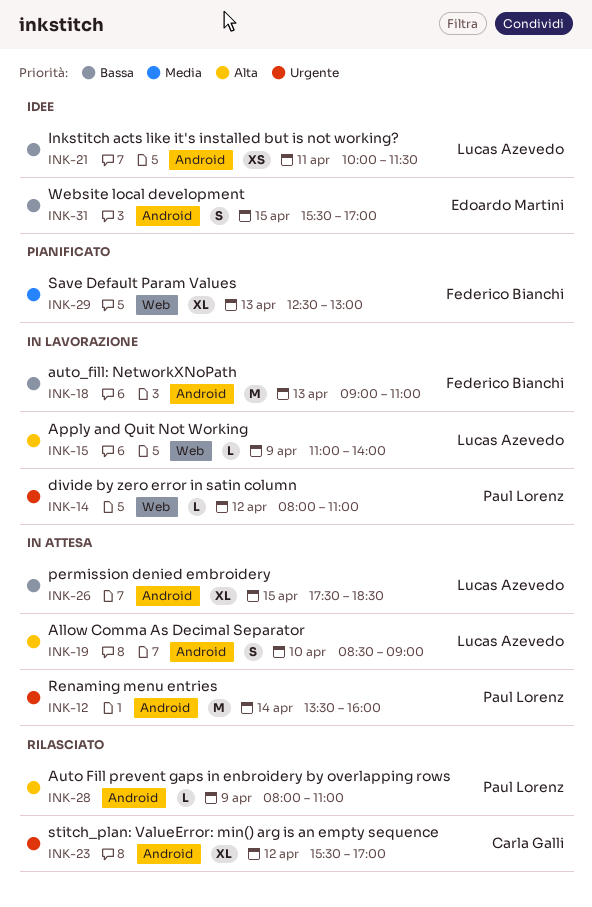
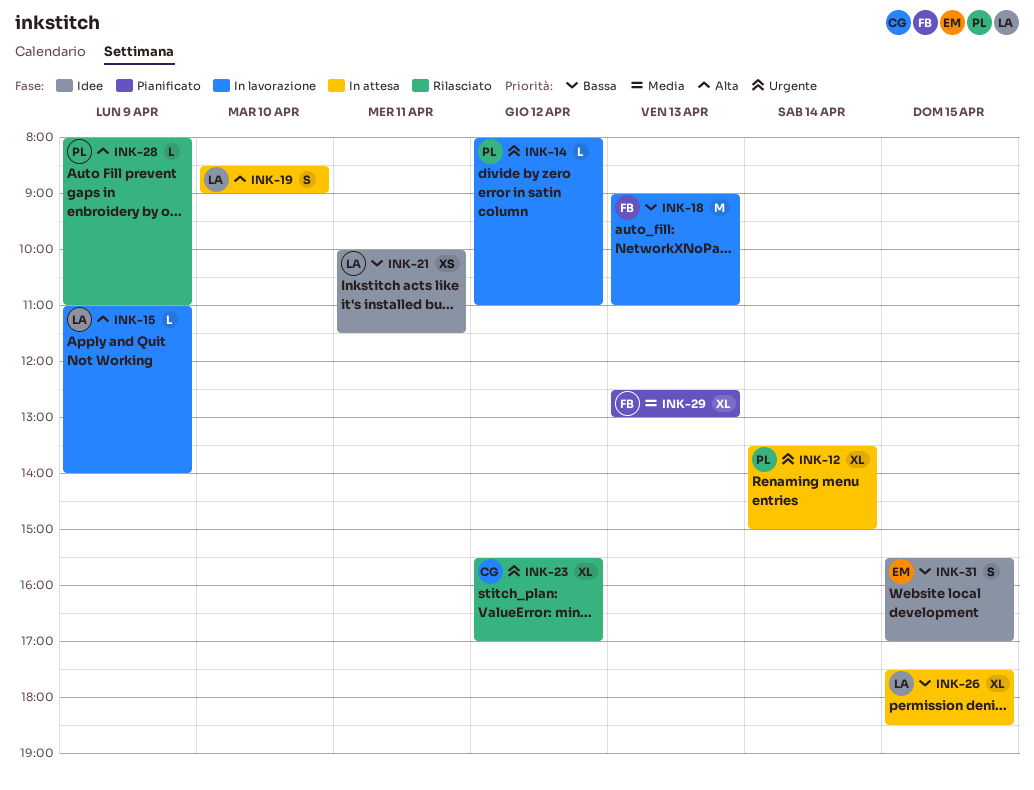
INK-12, estimate: M -> XL
INK-12, ends: 16:00 -> 15:00

